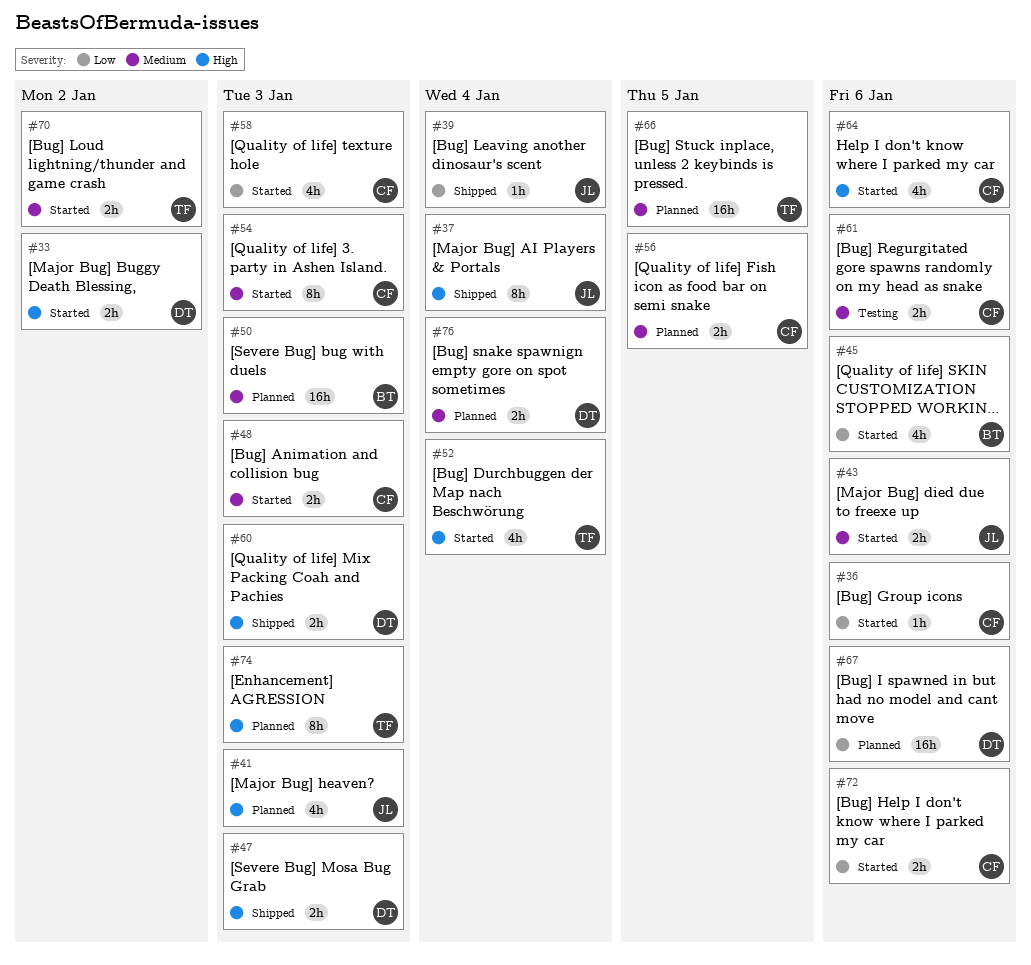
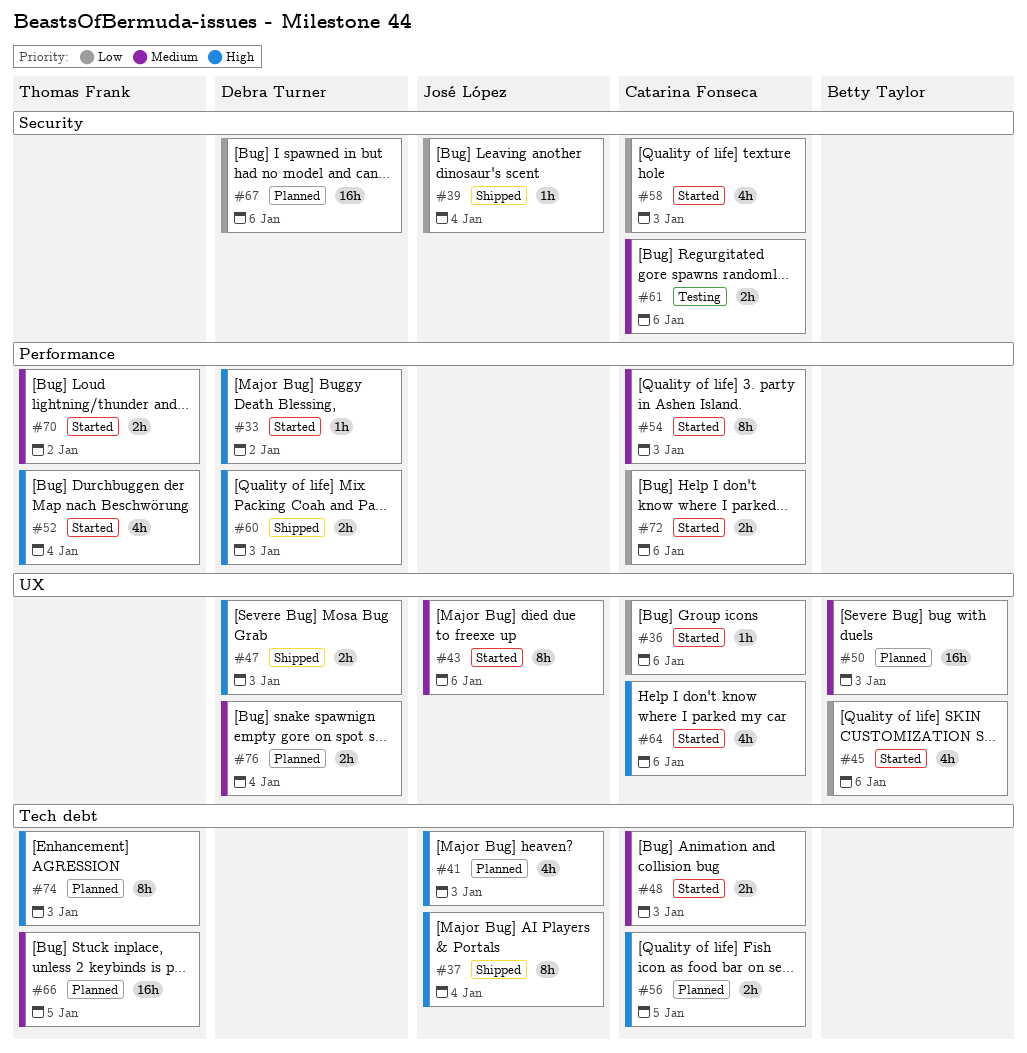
#33, estimate: 2h -> 1h
#43, estimate: 2h -> 8h
#56, priority: Medium -> High

